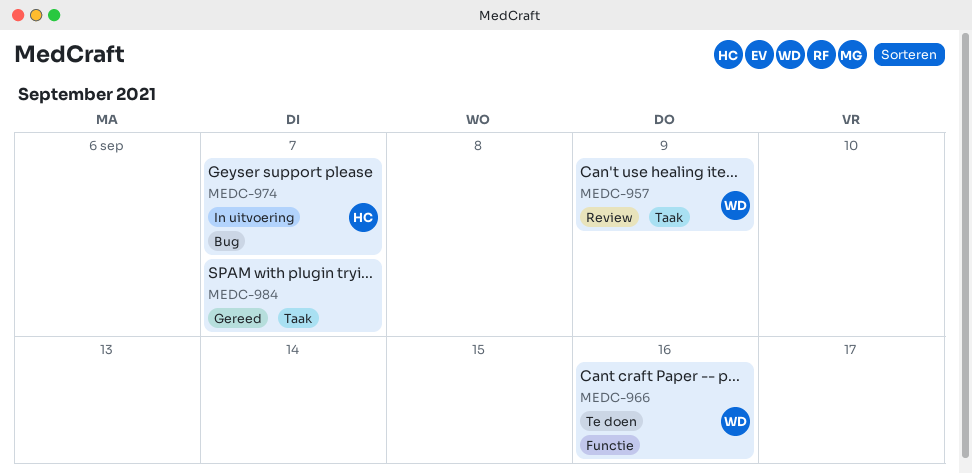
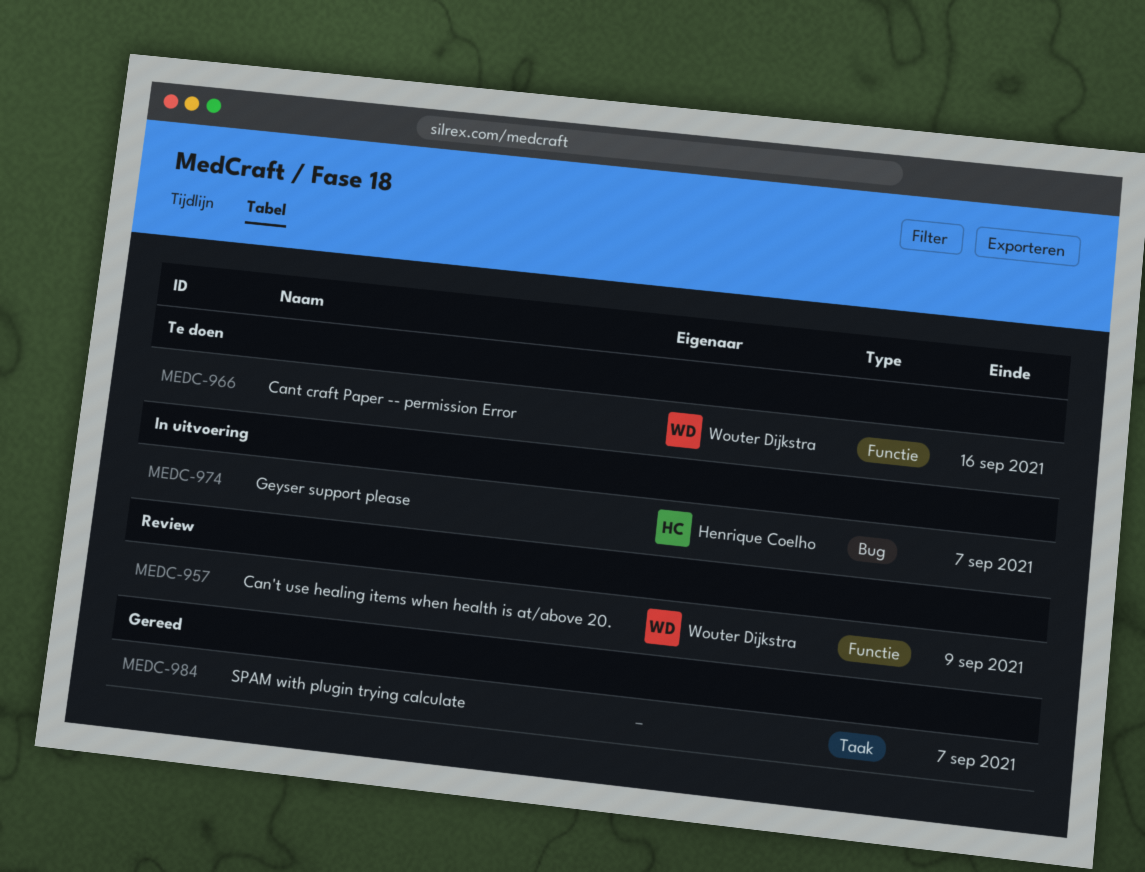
MEDC-957, label: Taak -> Functie

